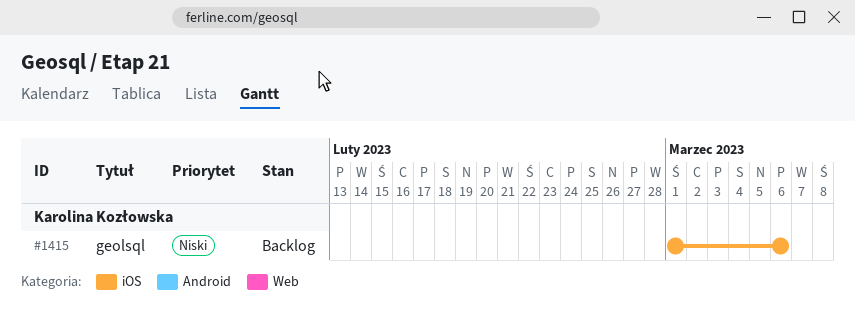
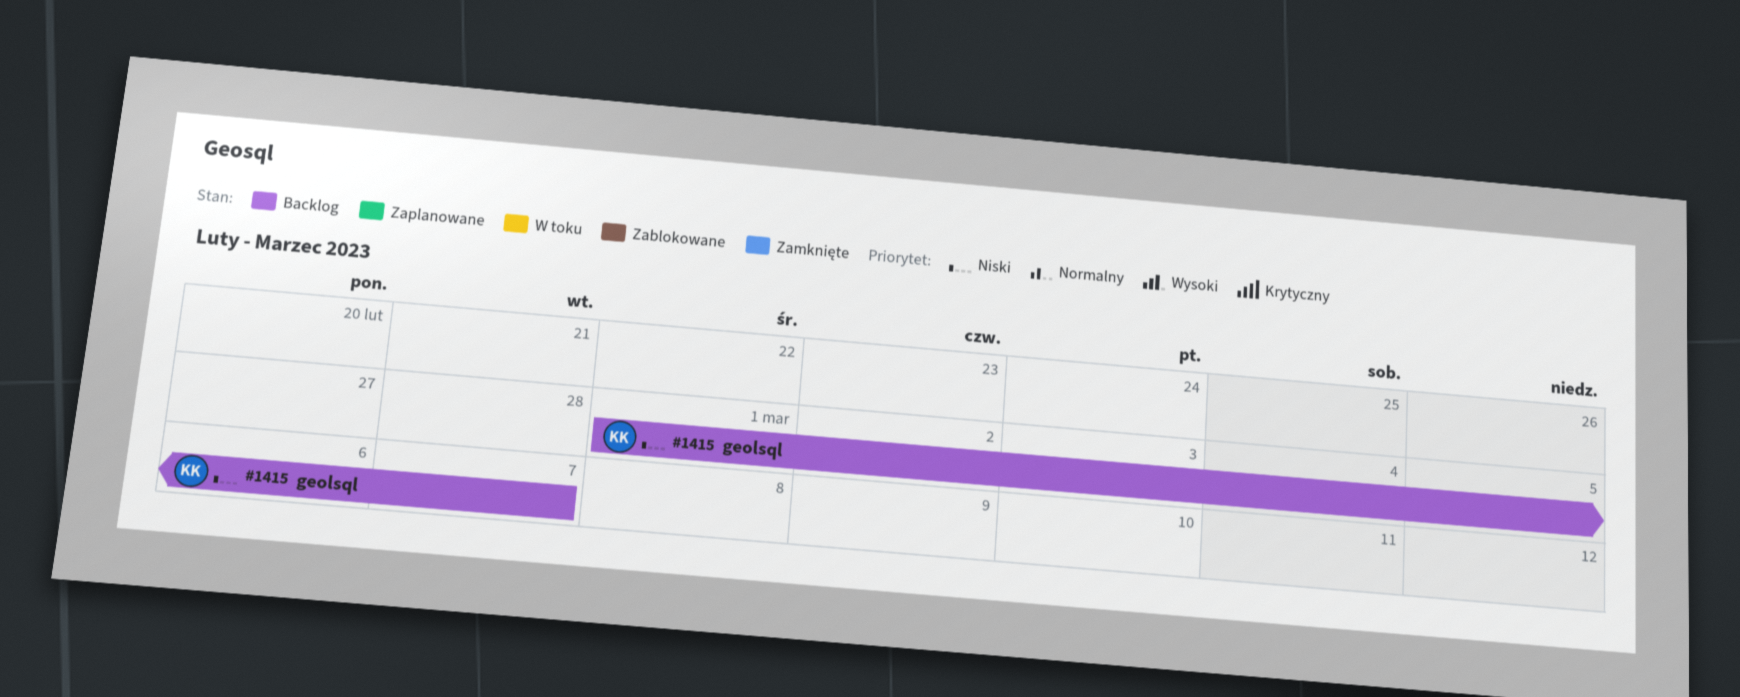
#1415, due: Mar 6 -> Mar 7

